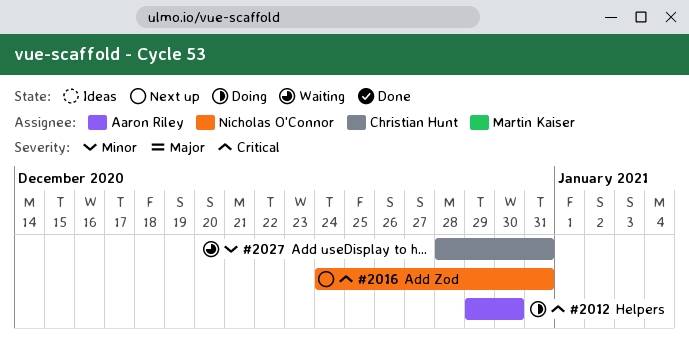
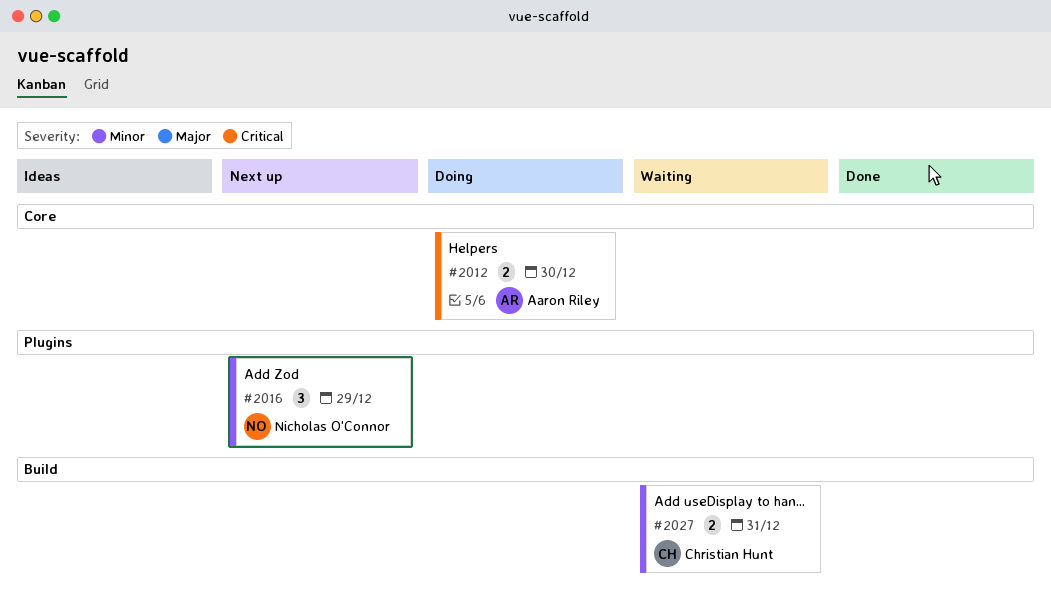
#2016, priority: Critical -> Minor
#2016, due: Dec 31 -> Dec 29

